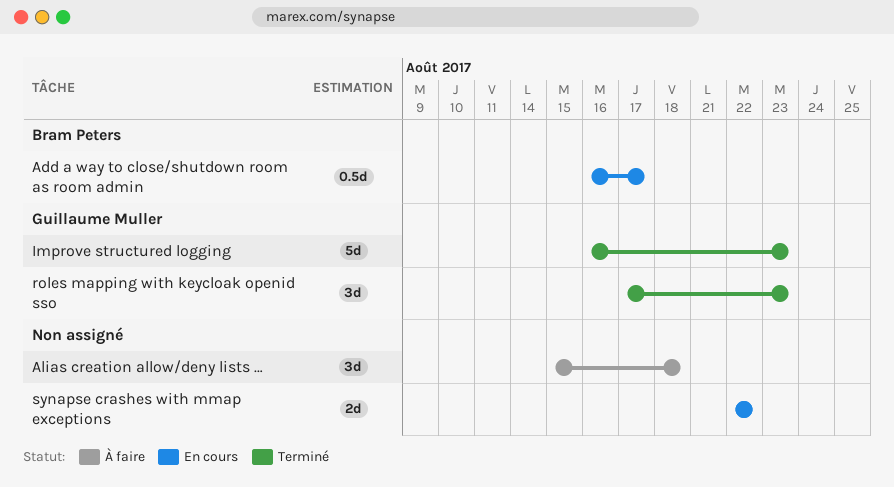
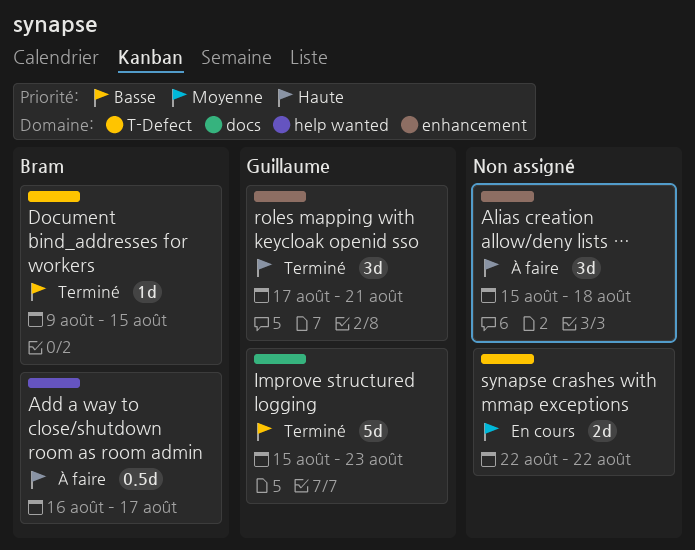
Add a way to close/shutdown room as room admin, status: En cours -> À faire
Document bind_addresses for workers: none -> present
Improve structured logging, start: Aug 16 -> Aug 15
roles mapping with keycloak openid sso, due: Aug 23 -> Aug 21

